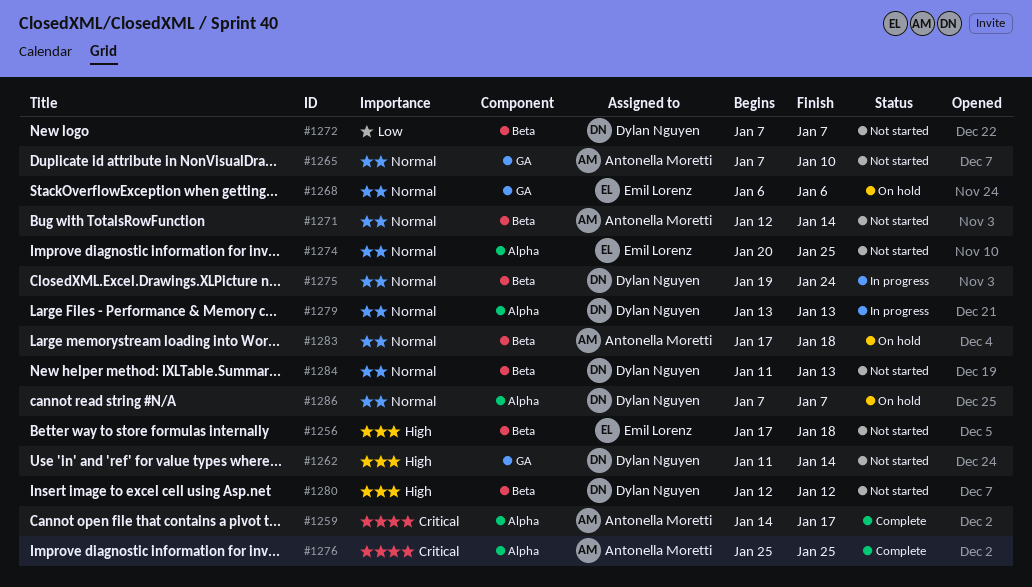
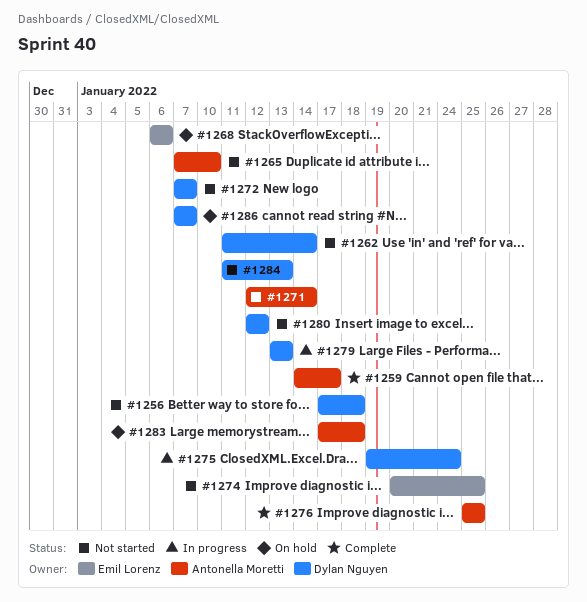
#1256, owner: Emil Lorenz -> Dylan Nguyen

